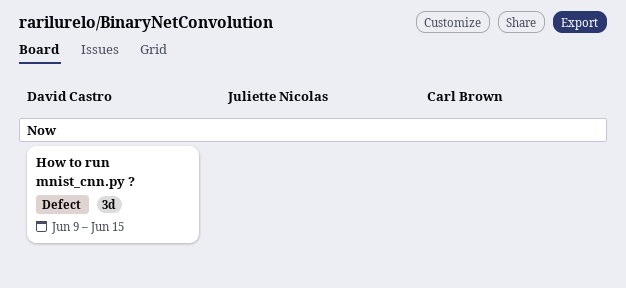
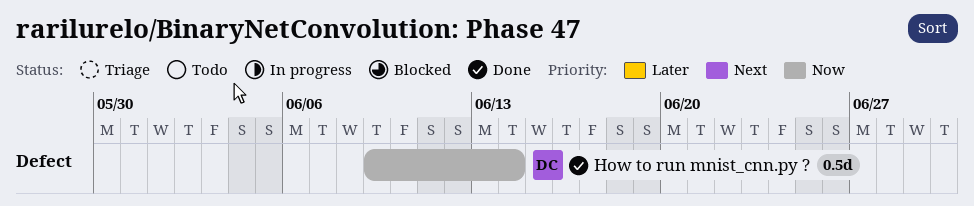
How to run mnist_cnn.py ?, estimate: 3d -> 0.5d
How to run mnist_cnn.py ?, due: Jun 15 -> Jun 14

